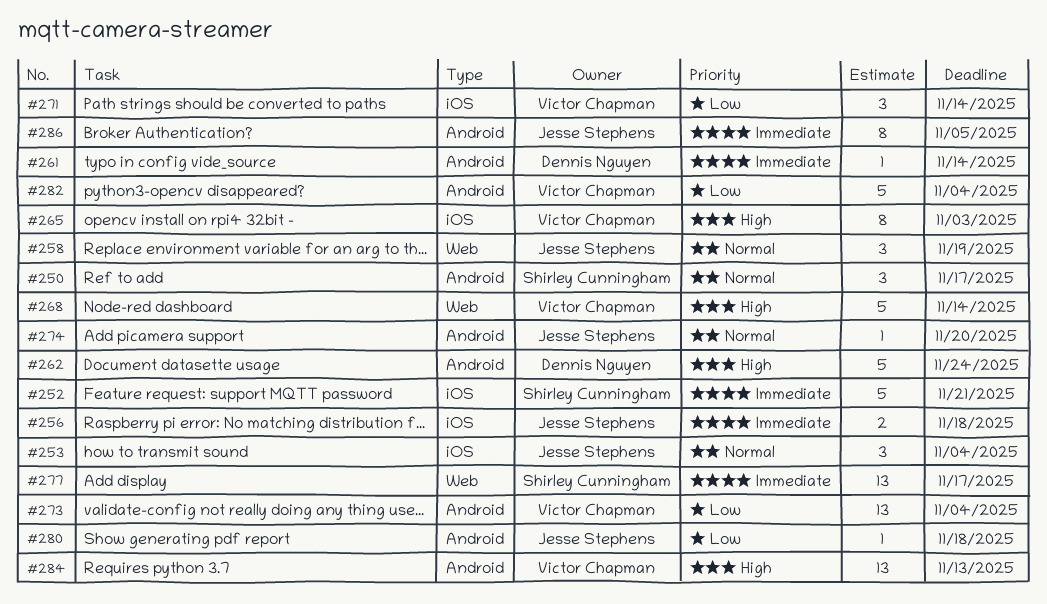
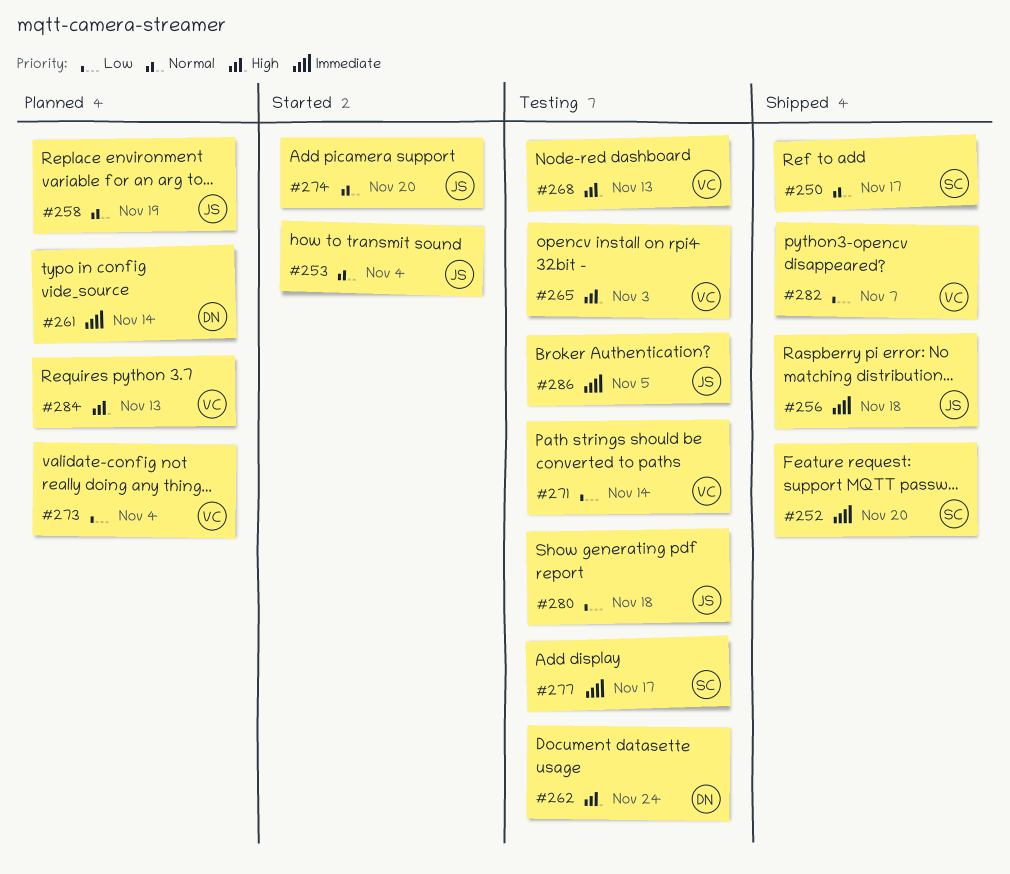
#252, due: Nov 21 -> Nov 20
#268, due: Nov 14 -> Nov 13
#282, due: Nov 4 -> Nov 7

